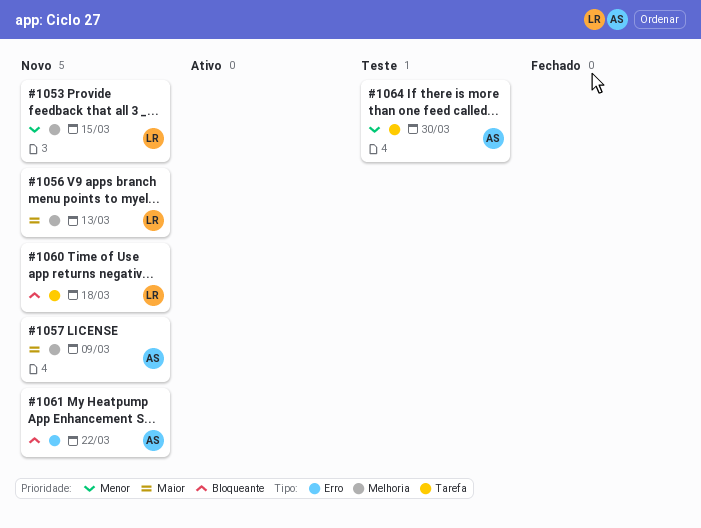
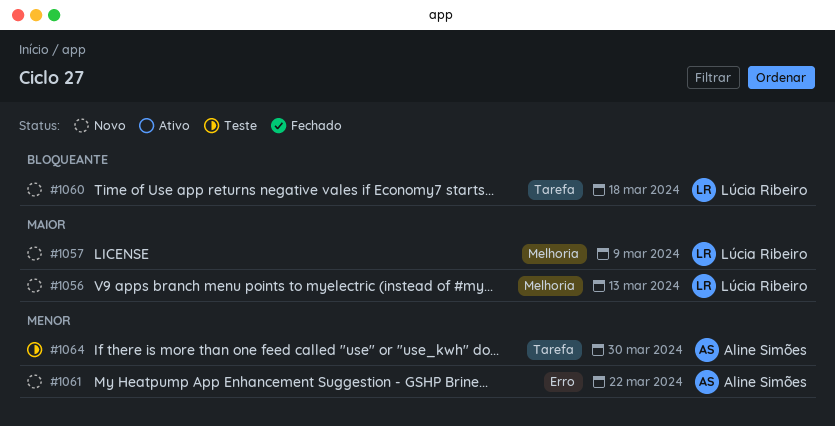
#1053: present -> none
#1057, owner: Aline Simões -> Lúcia Ribeiro
#1061, priority: Bloqueante -> Menor

